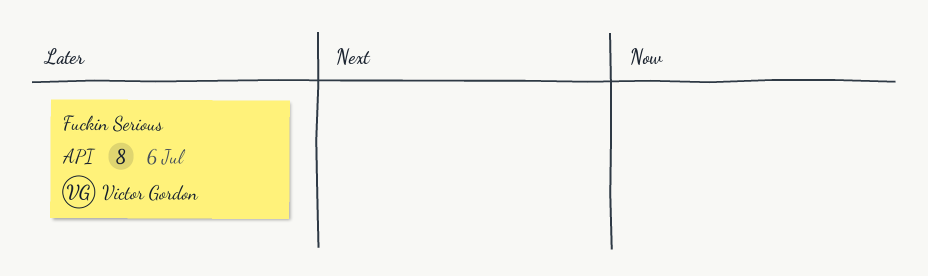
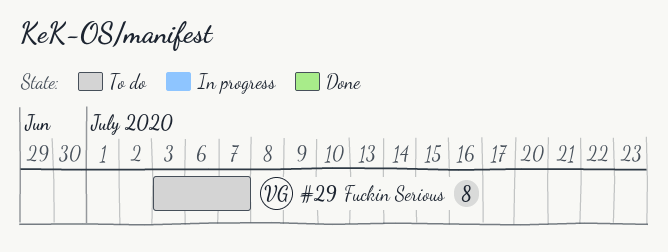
Fuckin Serious, due: Jul 6 -> Jul 7

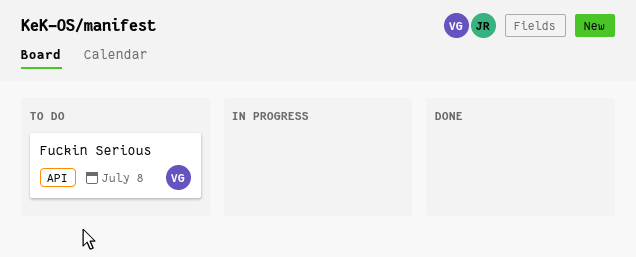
Fuckin Serious, due: Jul 7 -> Jul 8

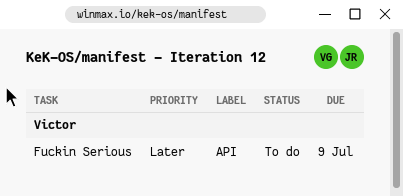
Fuckin Serious, due: Jul 8 -> Jul 9

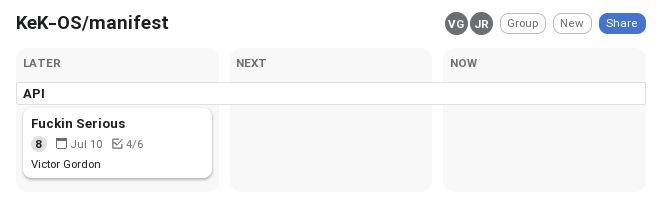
Fuckin Serious, due: Jul 9 -> Jul 10

